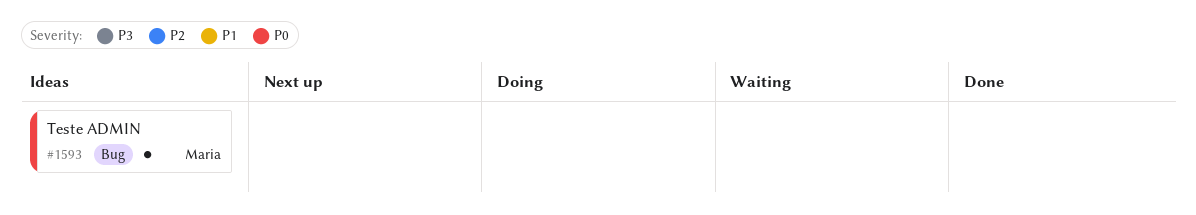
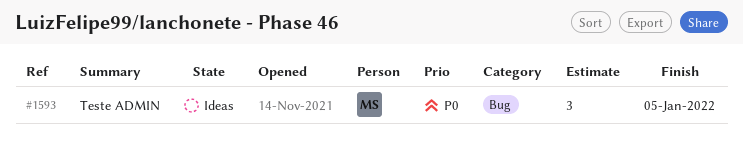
#1593, estimate: 1 -> 3

